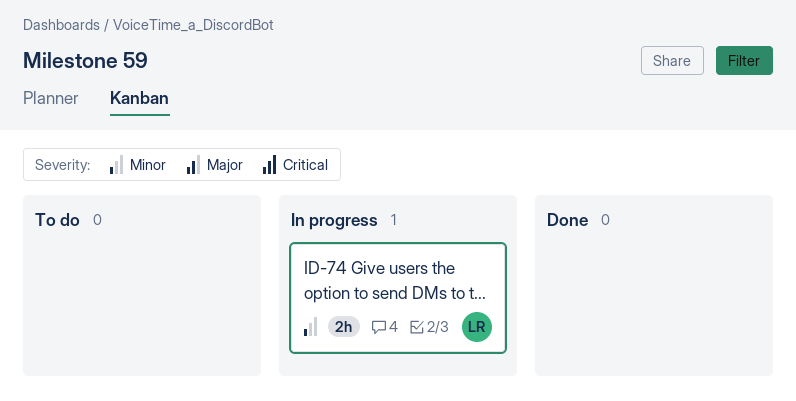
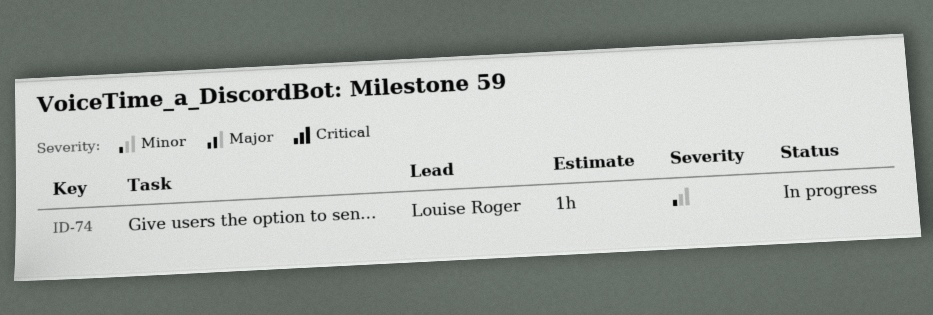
ID-74, estimate: 2h -> 1h

